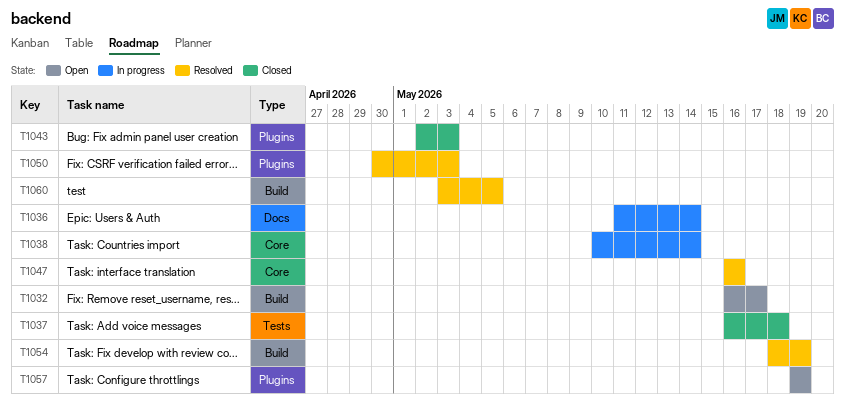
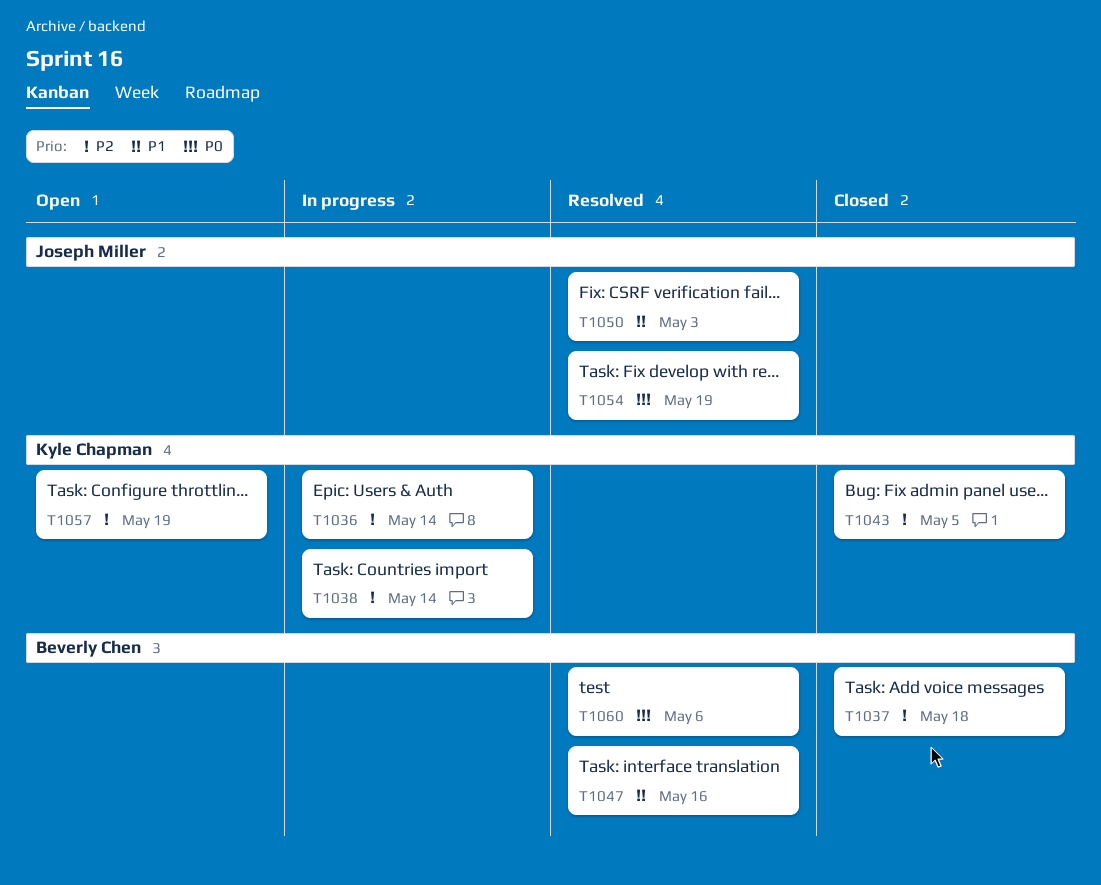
T1032: present -> none
T1043, due: May 3 -> May 5
T1060, due: May 5 -> May 6

